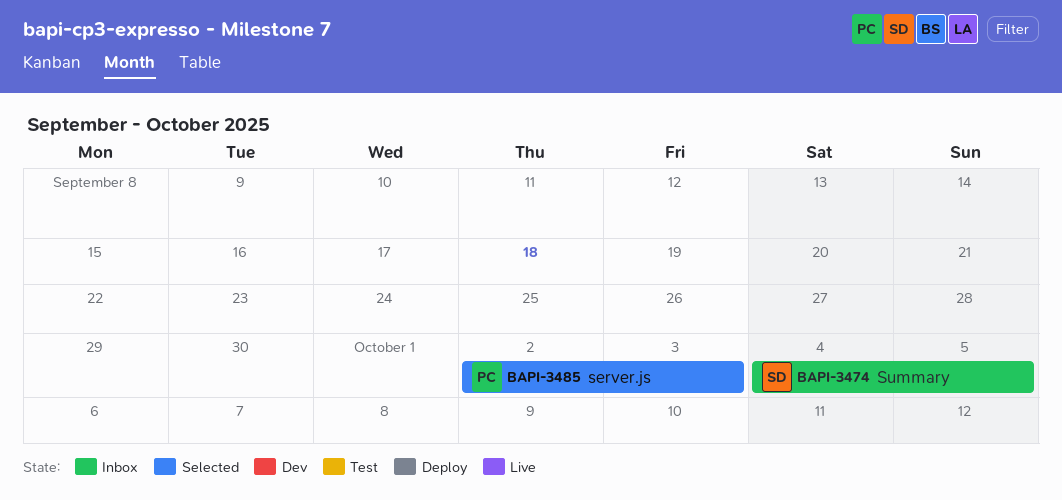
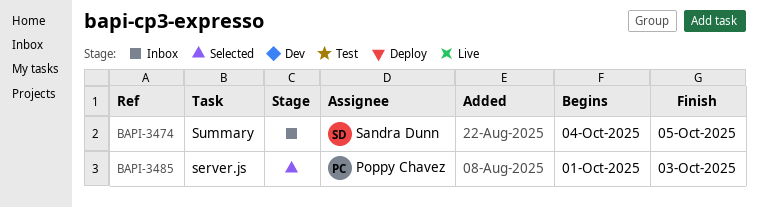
BAPI-3485, start: Oct 2 -> Oct 1

